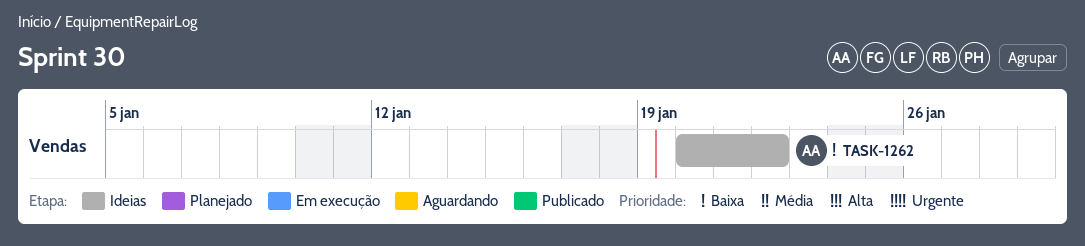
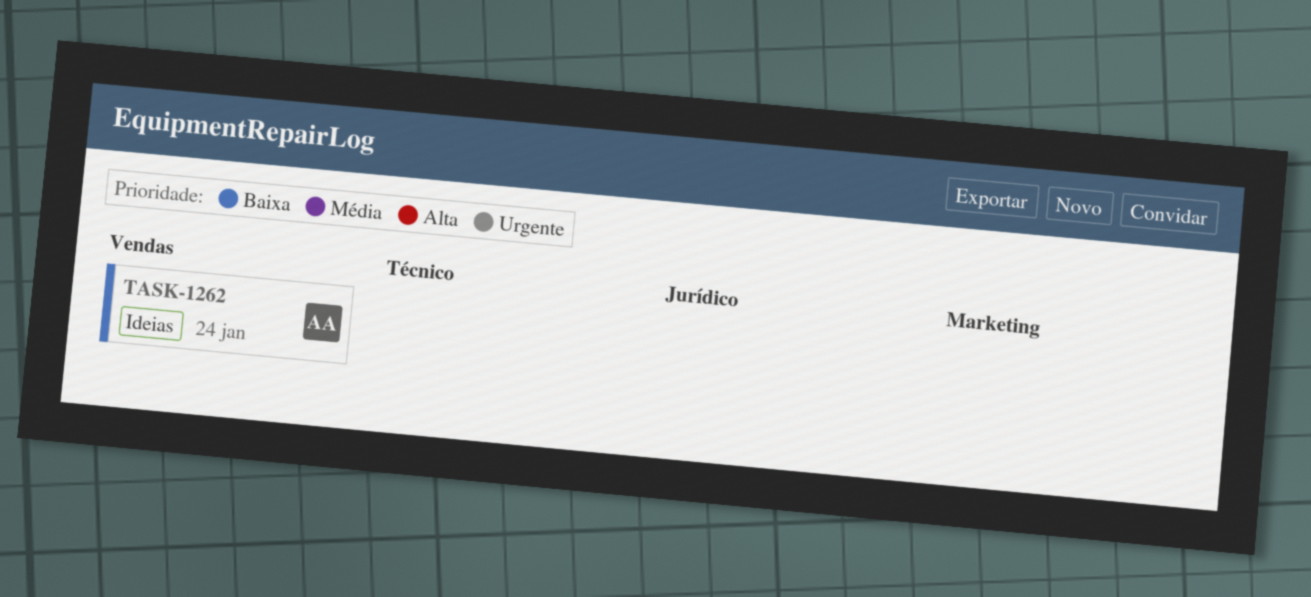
TASK-1262, due: Jan 22 -> Jan 24

